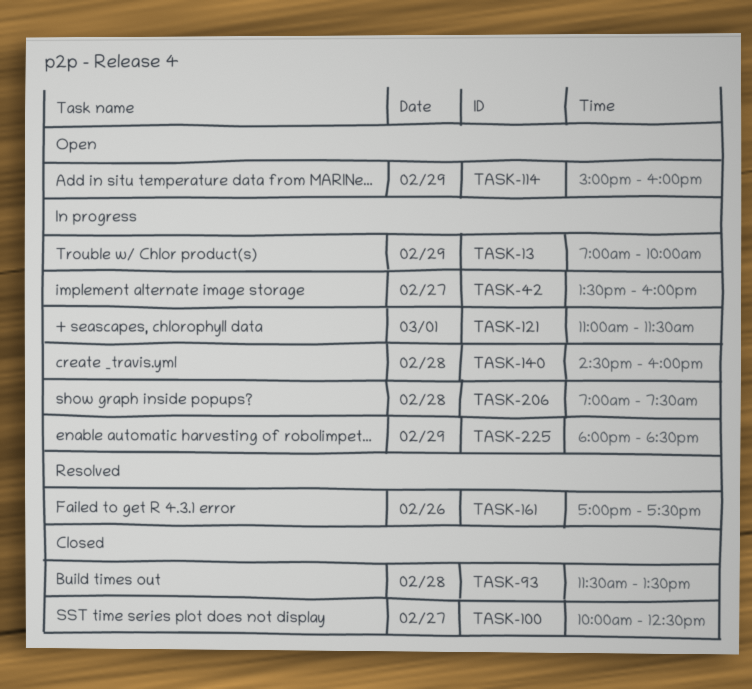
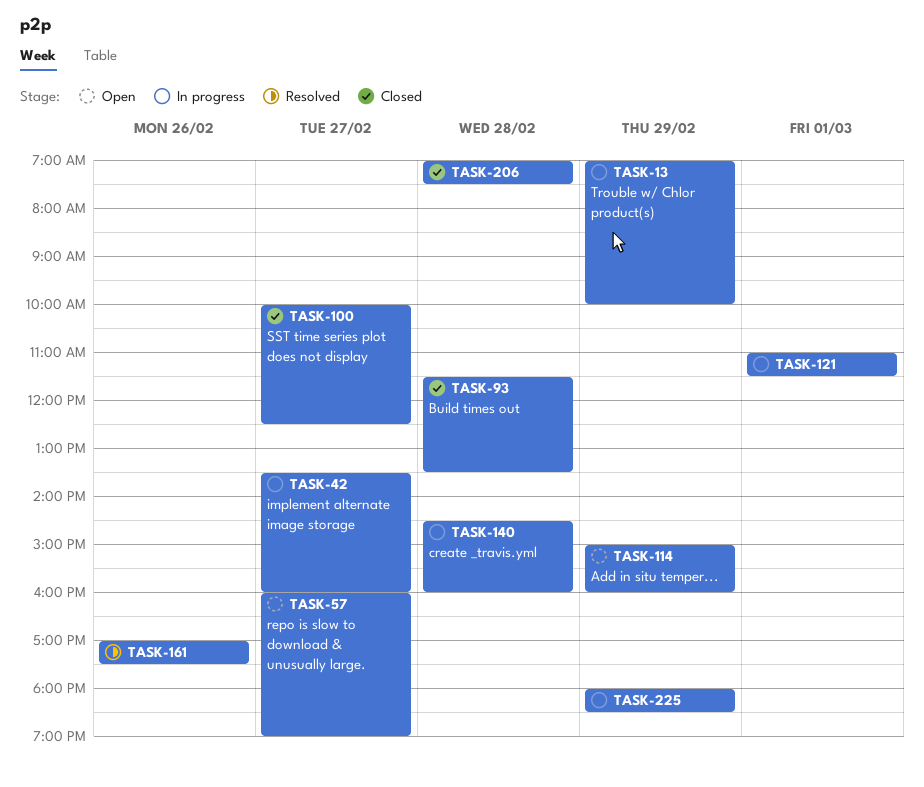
TASK-57: none -> present
TASK-206, status: In progress -> Closed

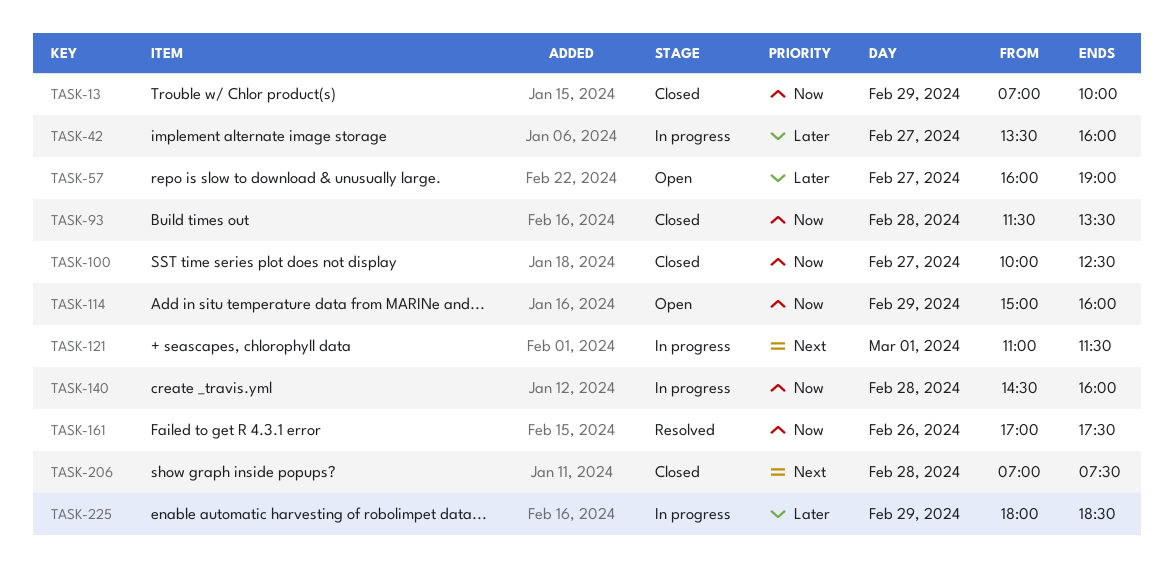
TASK-13, status: In progress -> Closed

